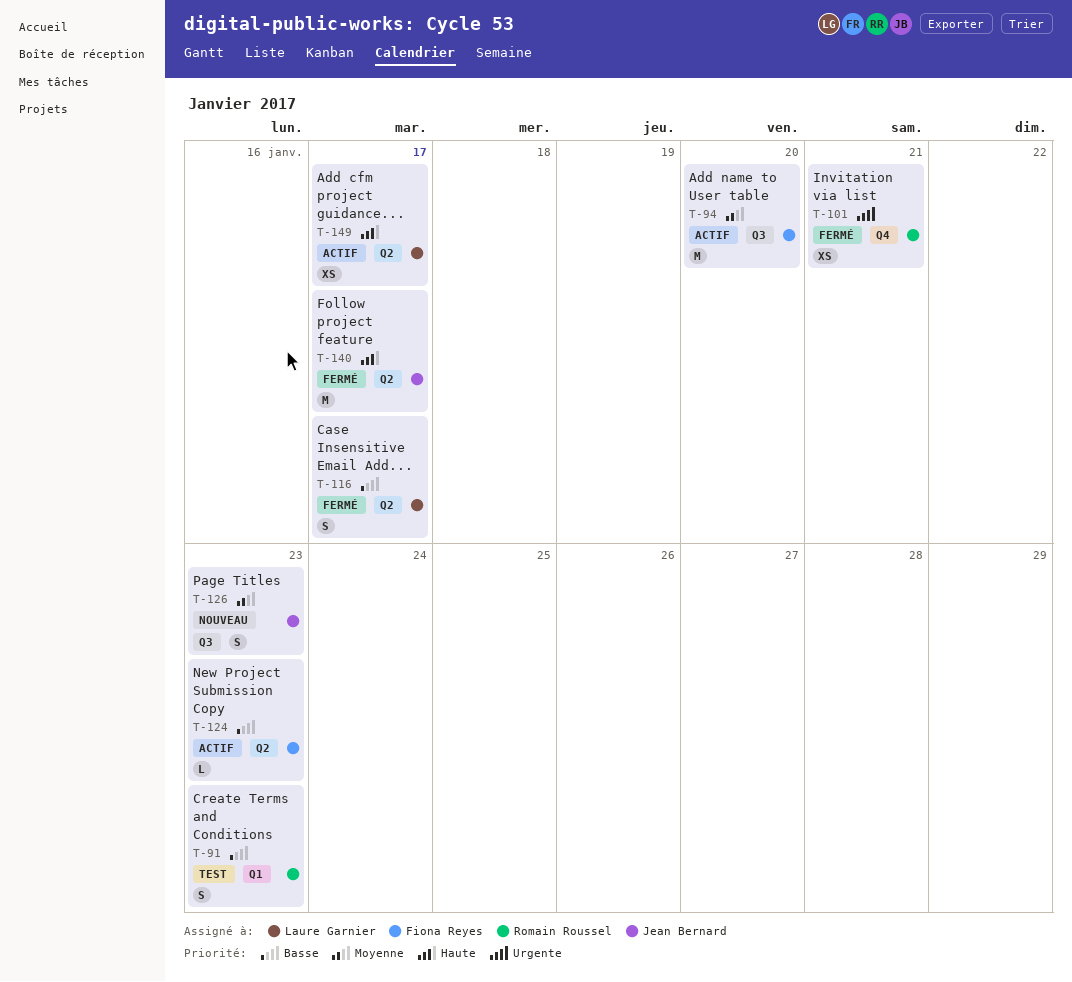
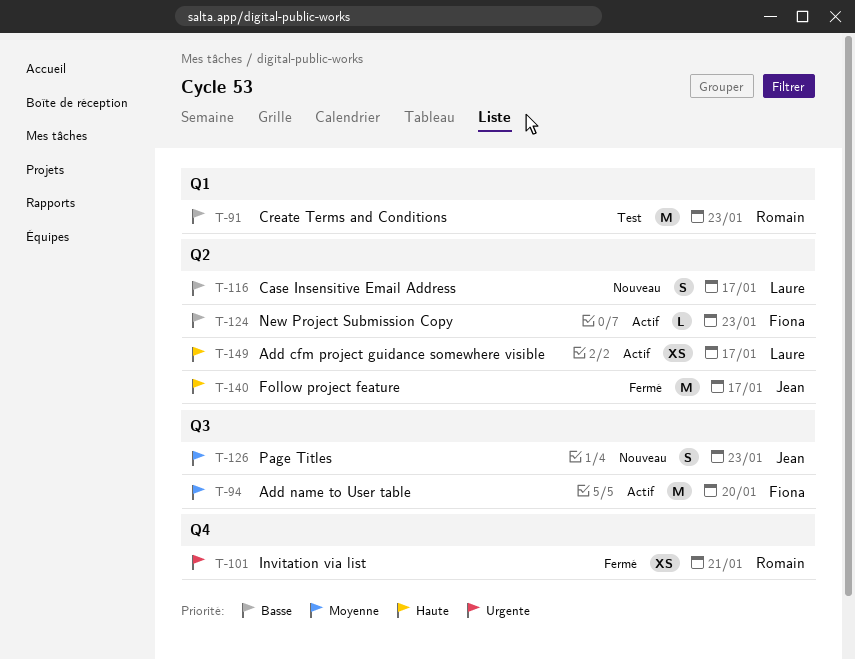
T-91, estimate: S -> M
T-116, status: Fermé -> Nouveau

